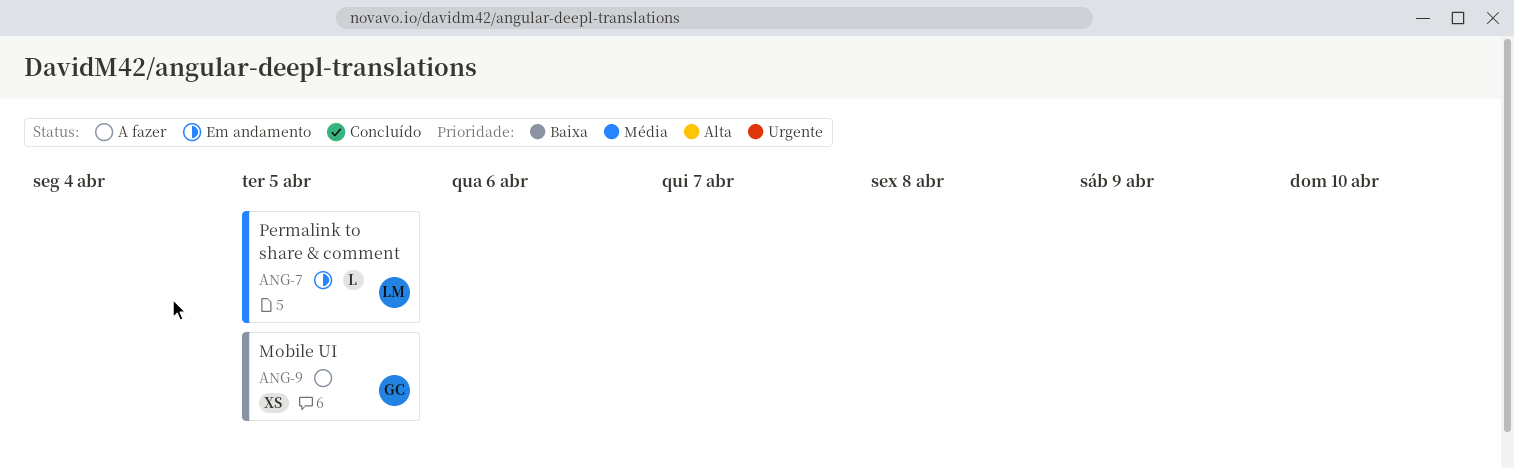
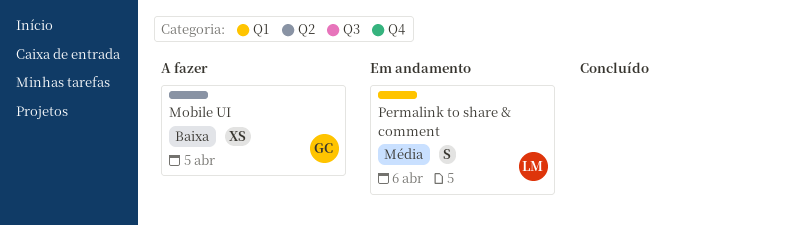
Permalink to share & comment, estimate: L -> S
Permalink to share & comment, due: Apr 5 -> Apr 6

